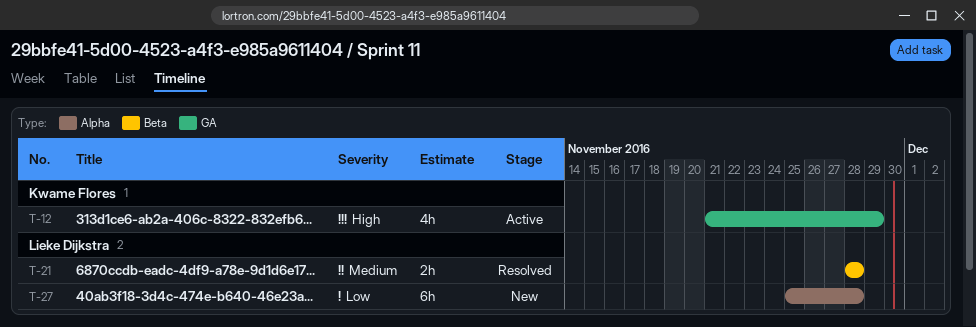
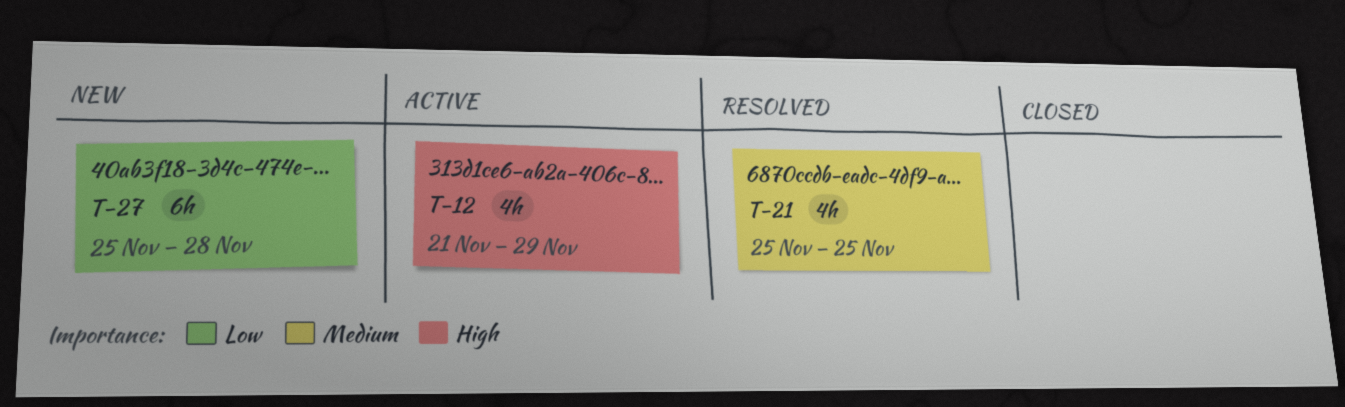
T-21, estimate: 2h -> 4h
T-21, start: Nov 28 -> Nov 25
T-21, due: Nov 28 -> Nov 25

